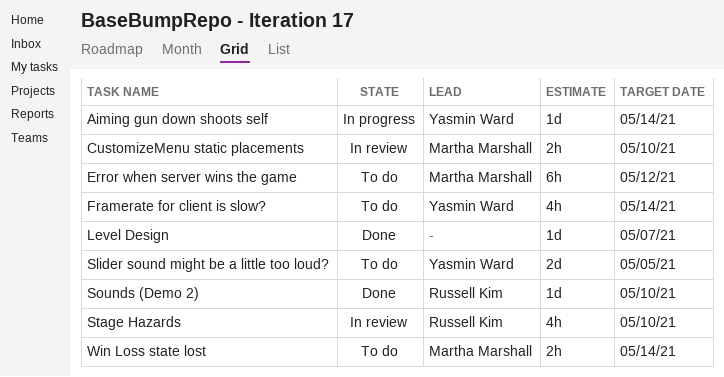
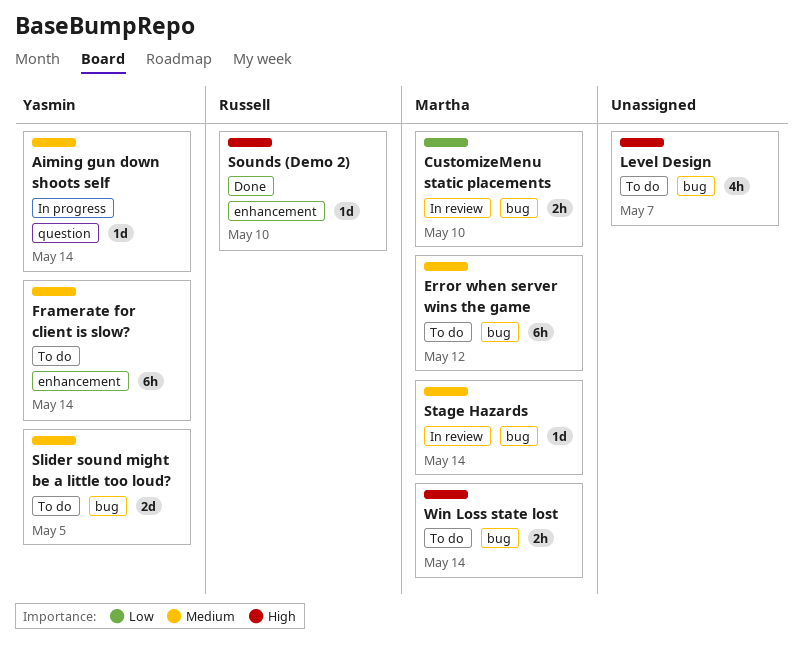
Framerate for client is slow?, estimate: 4h -> 6h
Level Design, status: Done -> To do
Level Design, estimate: 1d -> 4h
Stage Hazards, owner: Russell Kim -> Martha Marshall
Stage Hazards, estimate: 4h -> 1d
Stage Hazards, due: May 10 -> May 14

